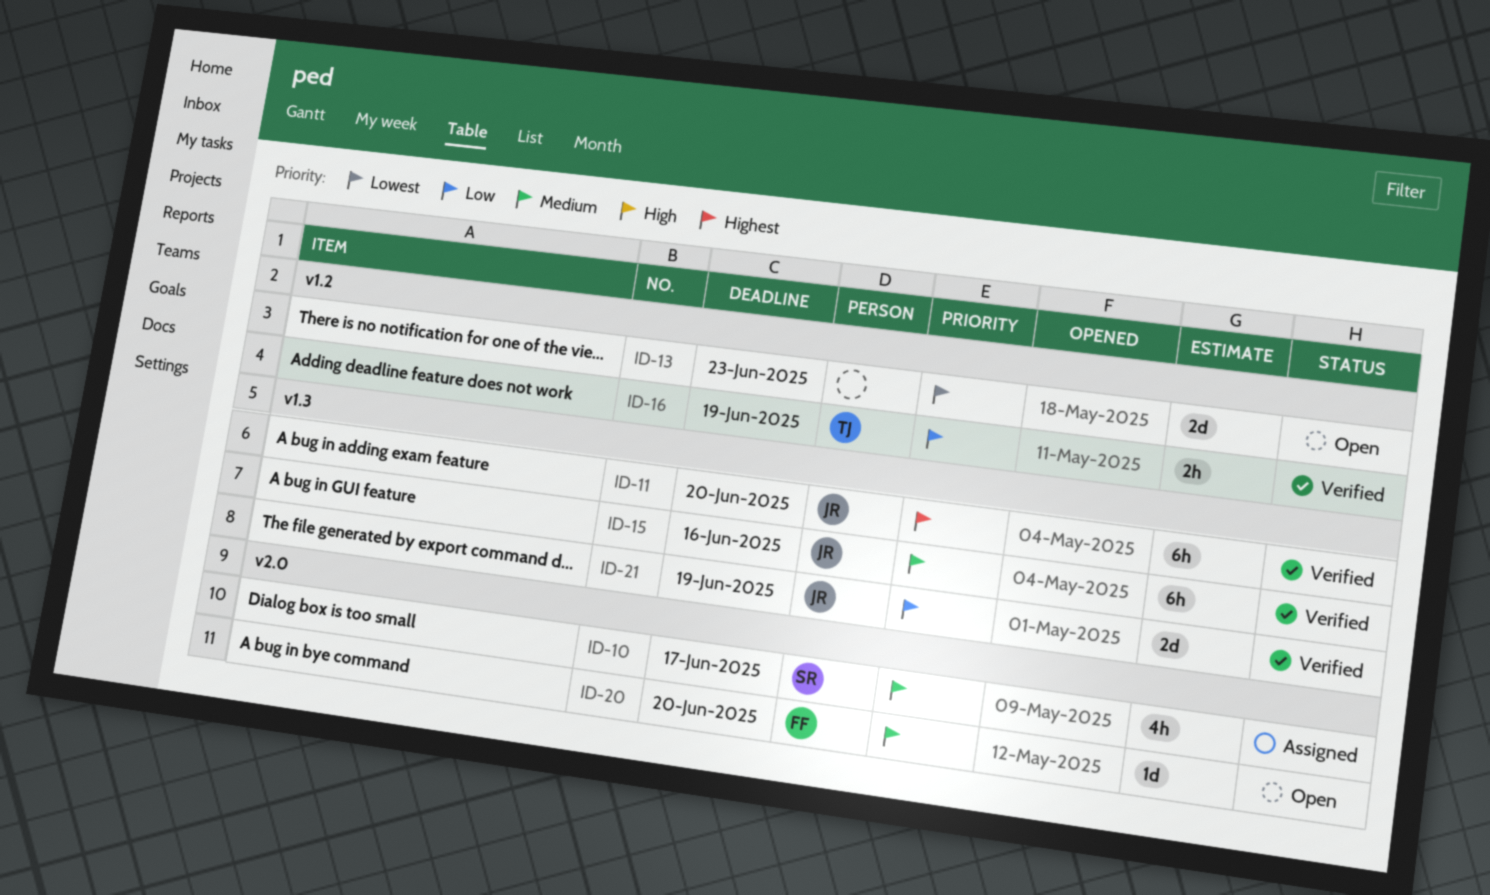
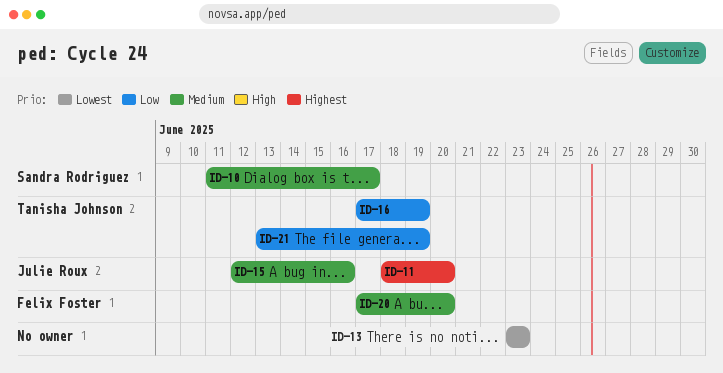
ID-21, owner: Julie Roux -> Tanisha Johnson

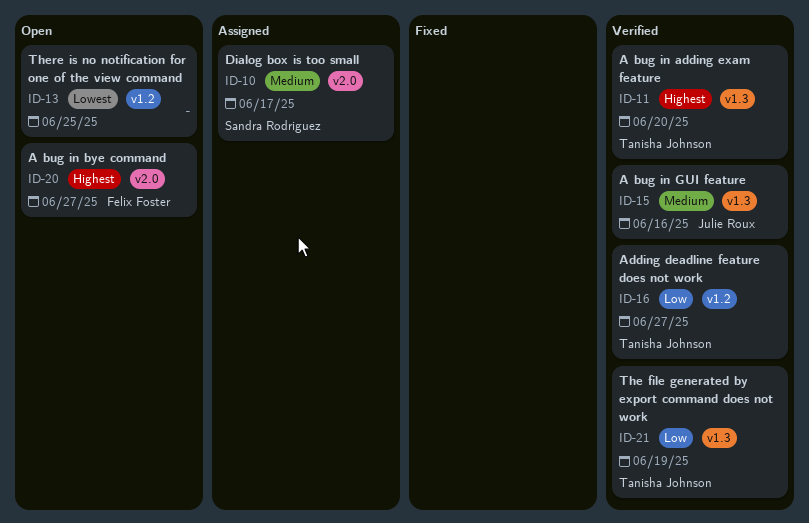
ID-11, owner: Julie Roux -> Tanisha Johnson
ID-13, due: Jun 23 -> Jun 25
ID-16, due: Jun 19 -> Jun 27
ID-20, priority: Medium -> Highest
ID-20, due: Jun 20 -> Jun 27

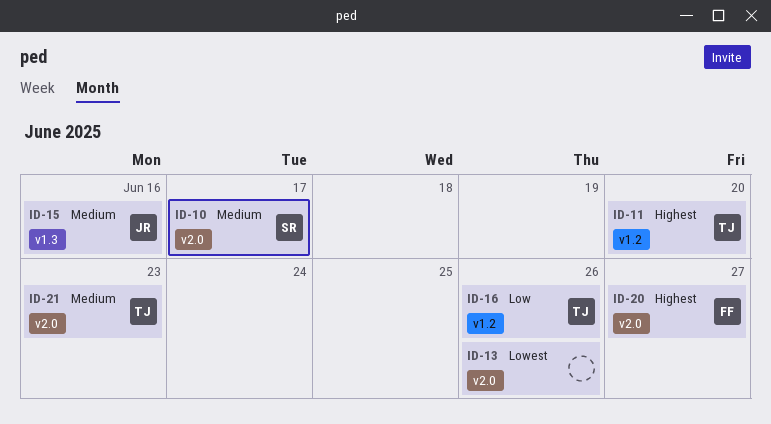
ID-11, label: v1.3 -> v1.2
ID-13, label: v1.2 -> v2.0
ID-13, due: Jun 25 -> Jun 26
ID-16, due: Jun 27 -> Jun 26
ID-21, priority: Low -> Medium
ID-21, label: v1.3 -> v2.0
ID-21, due: Jun 19 -> Jun 23

